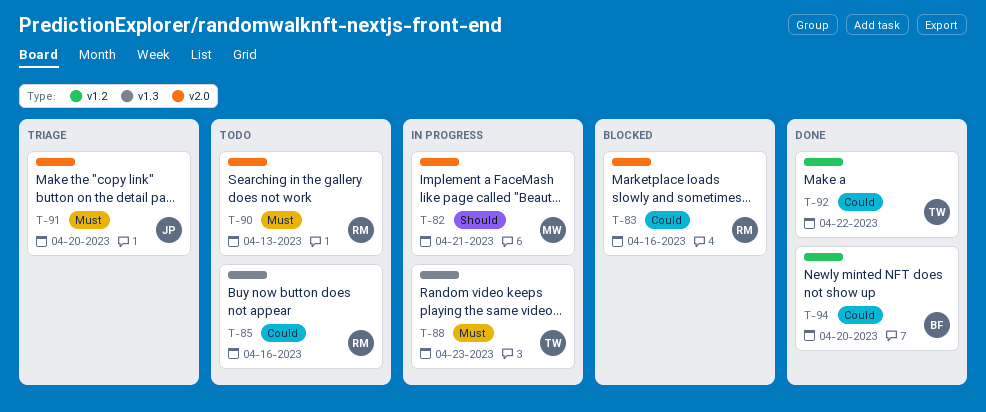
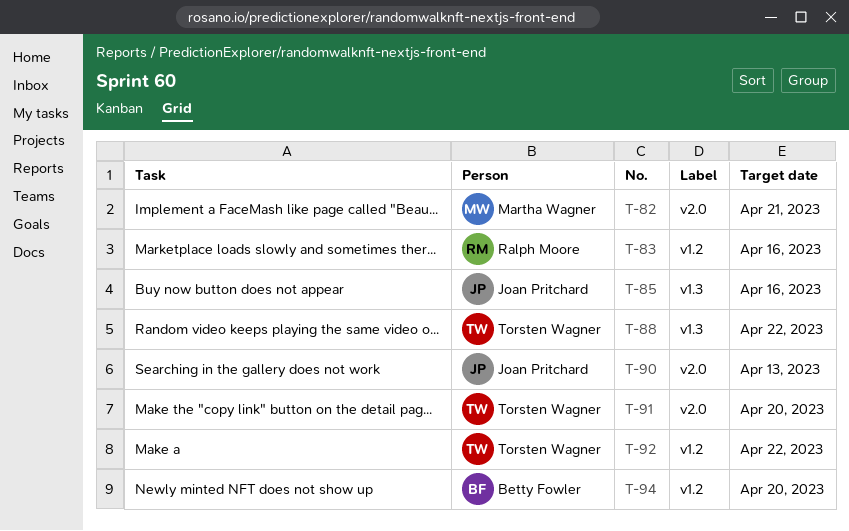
T-83, label: v2.0 -> v1.2
T-85, owner: Ralph Moore -> Joan Pritchard
T-88, due: Apr 23 -> Apr 22
T-90, owner: Ralph Moore -> Joan Pritchard
T-91, owner: Joan Pritchard -> Torsten Wagner

